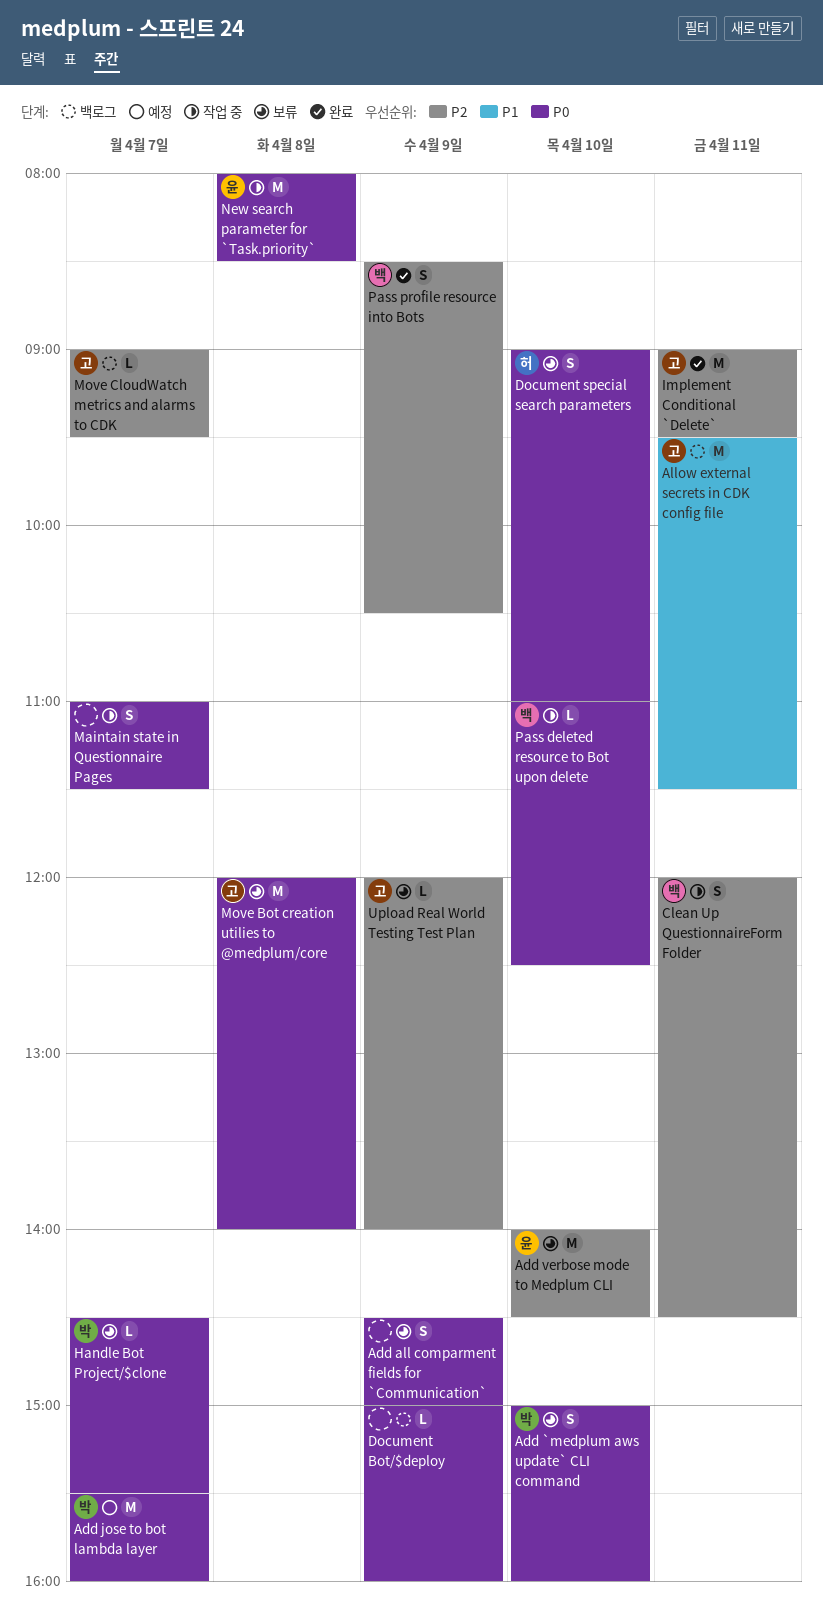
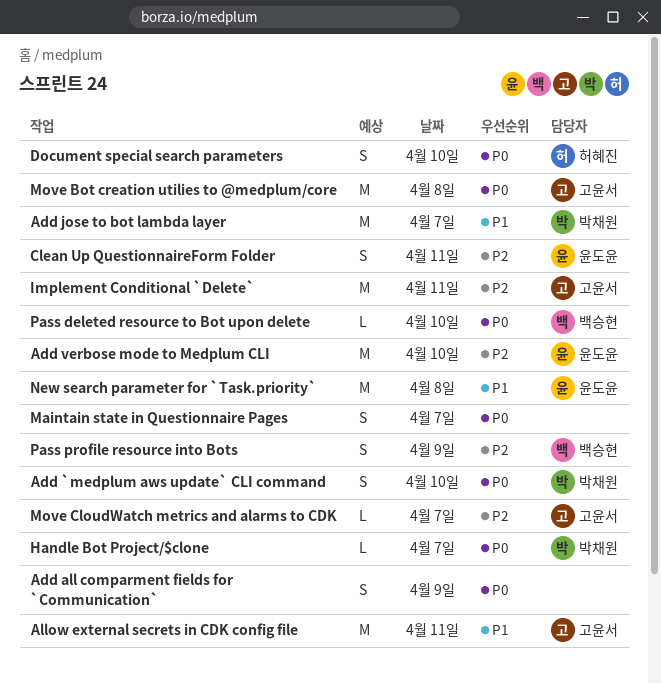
Add jose to bot lambda layer, priority: P0 -> P1
Clean Up QuestionnaireForm Folder, owner: 백승현 -> 윤도윤
Document Bot/$deploy: present -> none
New search parameter for `Task.priority`, priority: P0 -> P1
Upload Real World Testing Test Plan: present -> none

